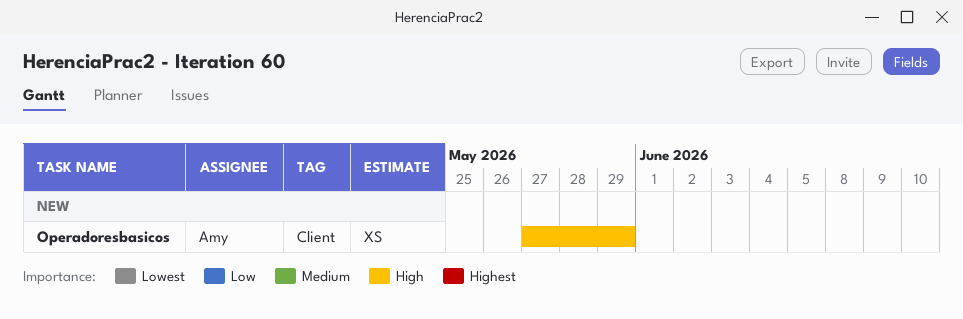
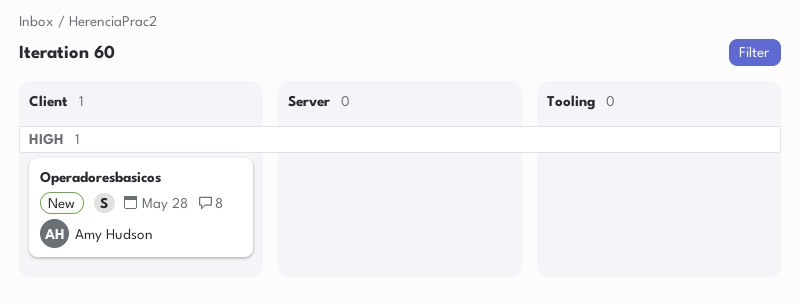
Operadoresbasicos, estimate: XS -> S
Operadoresbasicos, due: May 29 -> May 28

